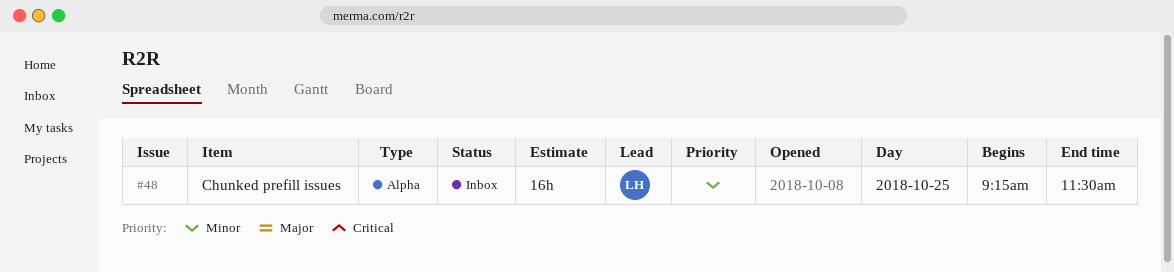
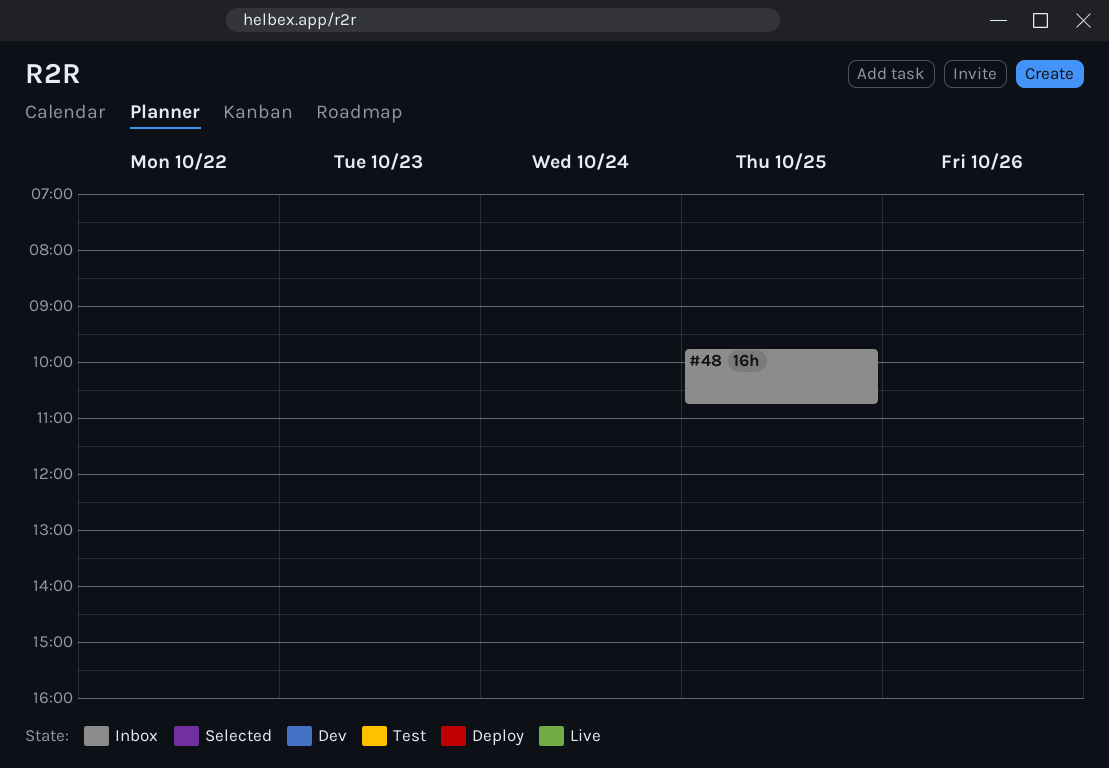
#48, begins: 09:15 -> 09:45
#48, ends: 11:30 -> 10:45

